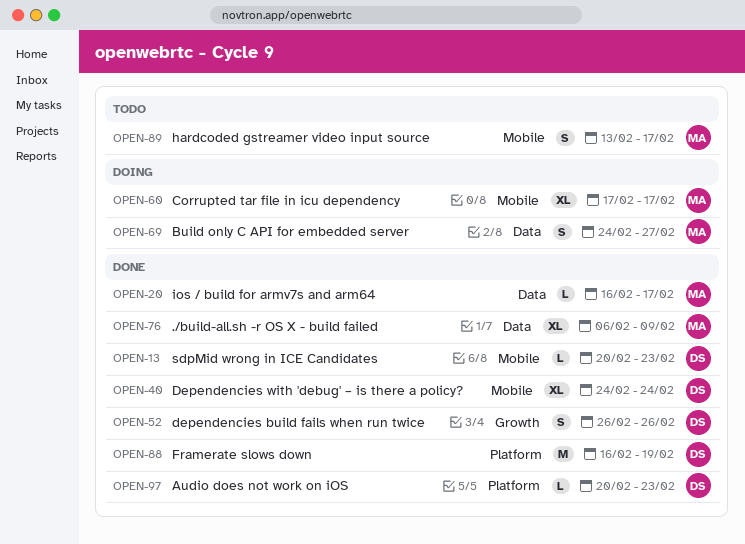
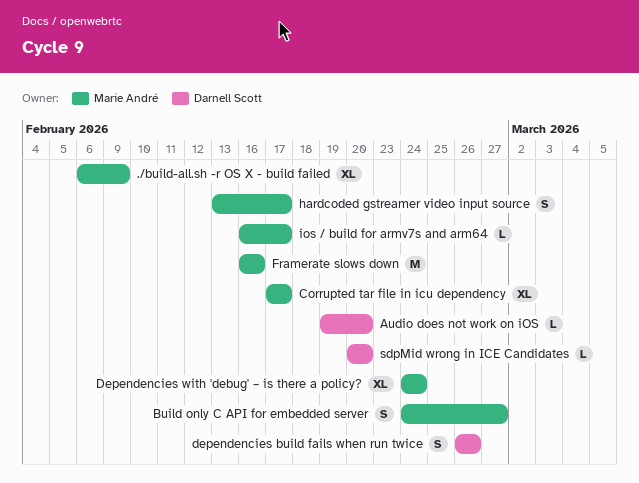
Audio does not work on iOS, start: Feb 20 -> Feb 19
Audio does not work on iOS, due: Feb 23 -> Feb 20
Dependencies with 'debug' – is there a policy?, owner: Darnell Scott -> Marie André
Framerate slows down, owner: Darnell Scott -> Marie André
Framerate slows down, due: Feb 19 -> Feb 16
sdpMid wrong in ICE Candidates, due: Feb 23 -> Feb 20

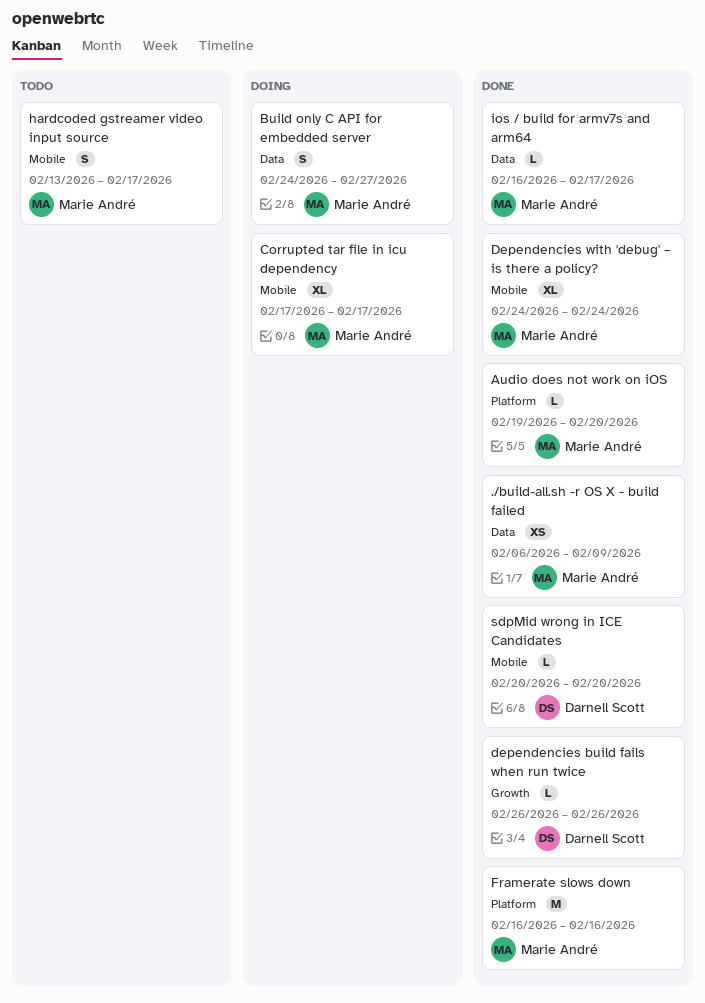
./build-all.sh -r OS X - build failed, estimate: XL -> XS
Audio does not work on iOS, owner: Darnell Scott -> Marie André
dependencies build fails when run twice, estimate: S -> L

